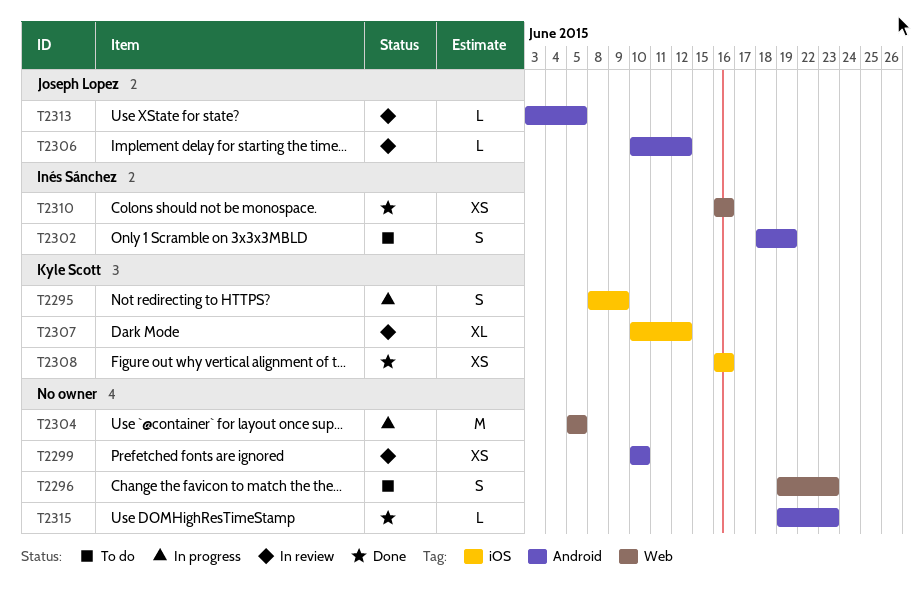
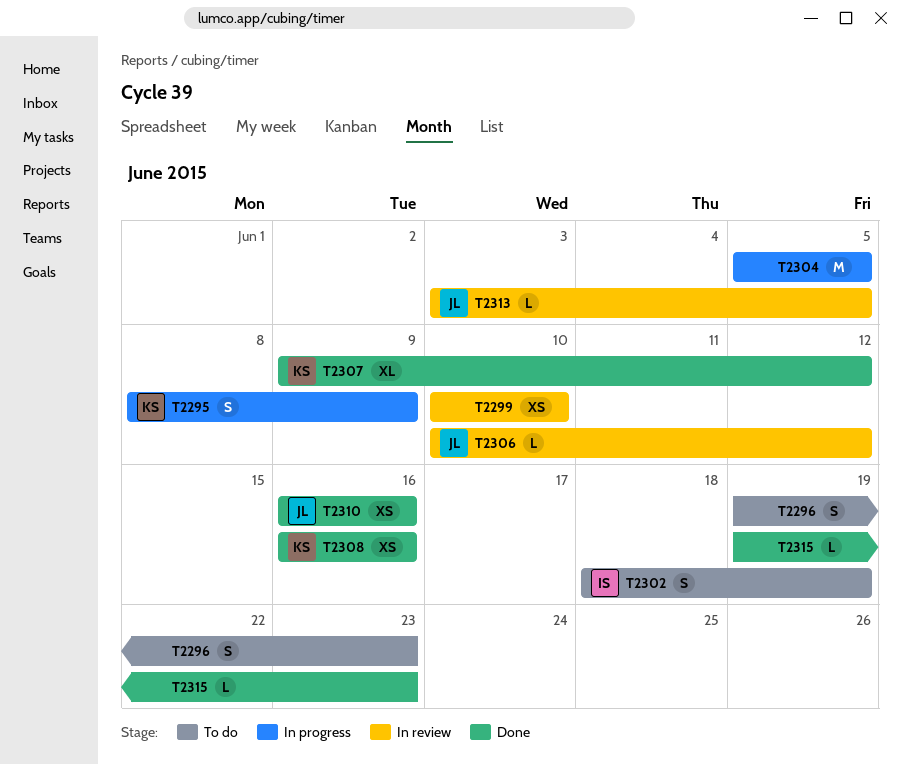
T2307, status: In review -> Done
T2307, start: Jun 10 -> Jun 9
T2310, owner: Inés Sánchez -> Joseph Lopez

